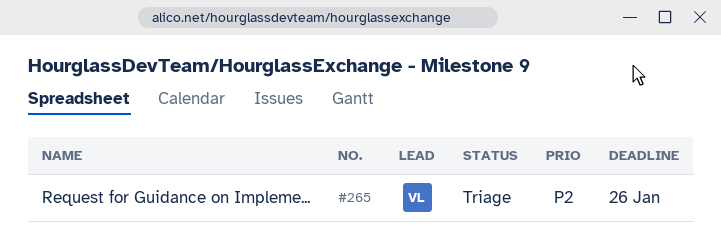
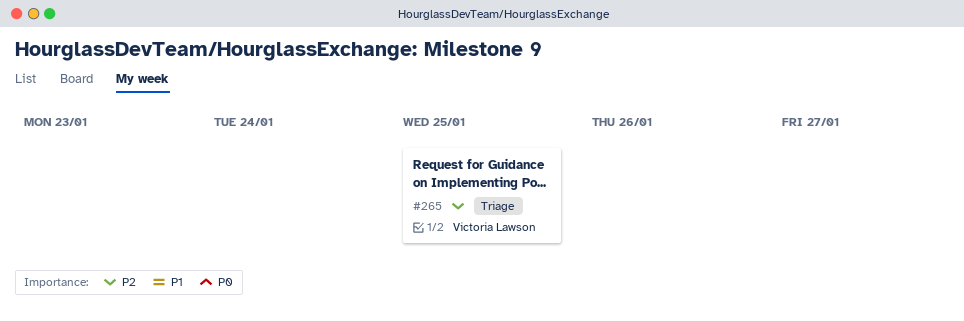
#265, due: Jan 26 -> Jan 25

